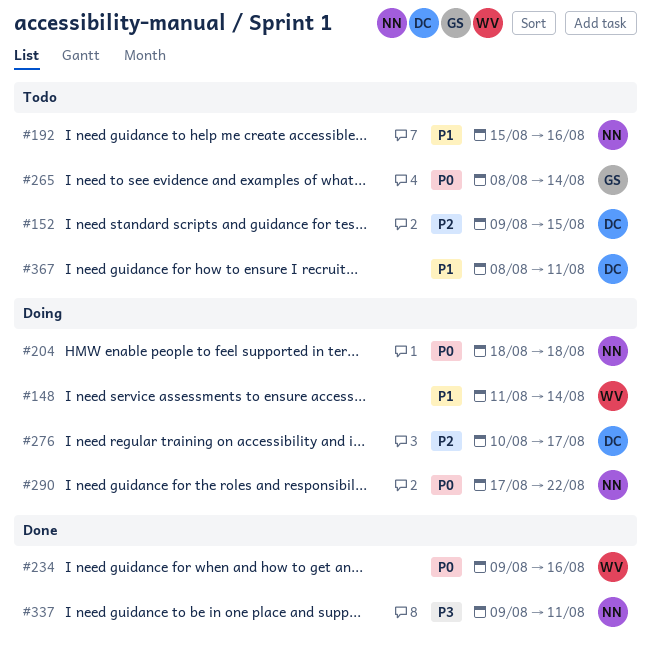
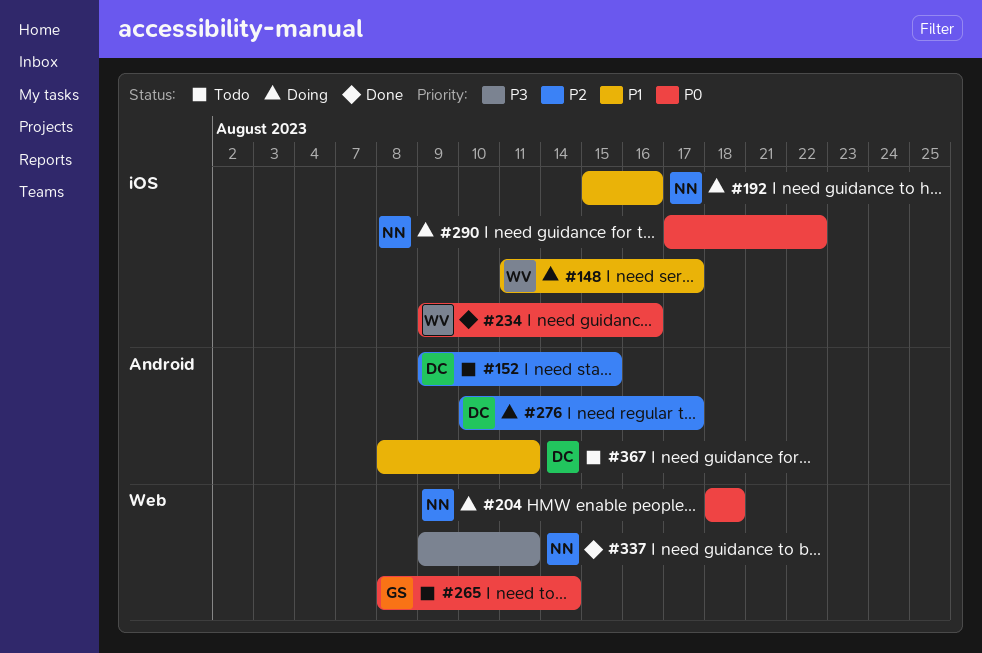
#148, due: Aug 14 -> Aug 17
#192, status: Todo -> Doing

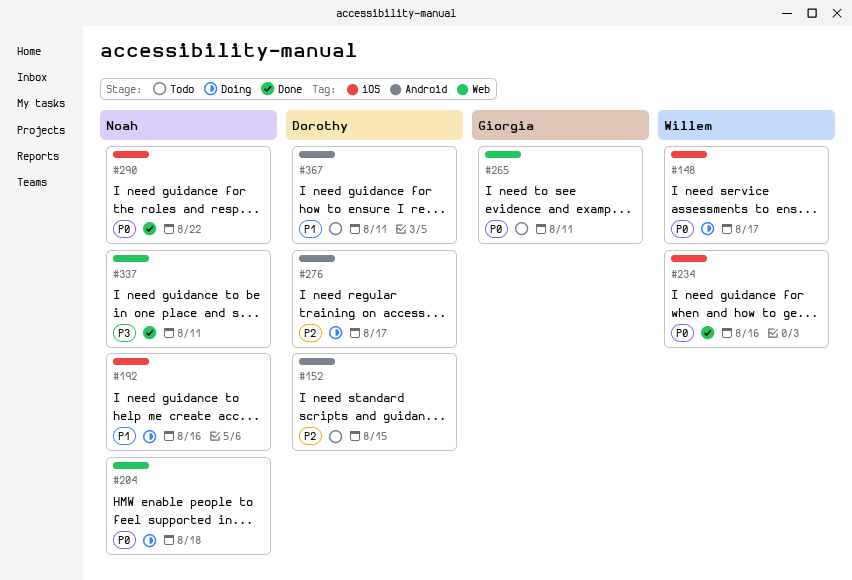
#148, priority: P1 -> P0
#265, due: Aug 14 -> Aug 11
#290, status: Doing -> Done

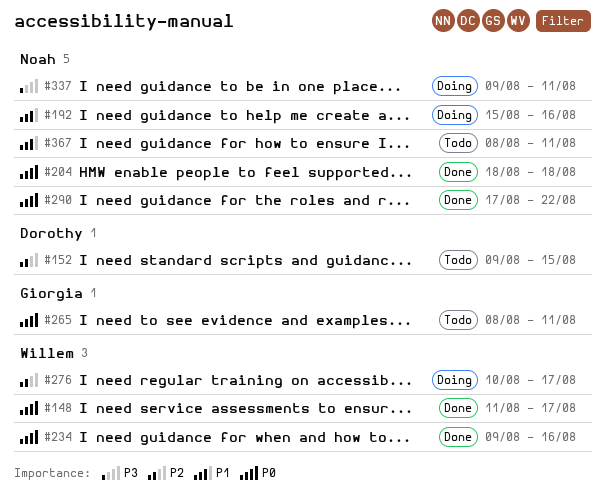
#148, status: Doing -> Done
#204, status: Doing -> Done
#276, owner: Dorothy -> Willem
#337, status: Done -> Doing
#367, owner: Dorothy -> Noah

